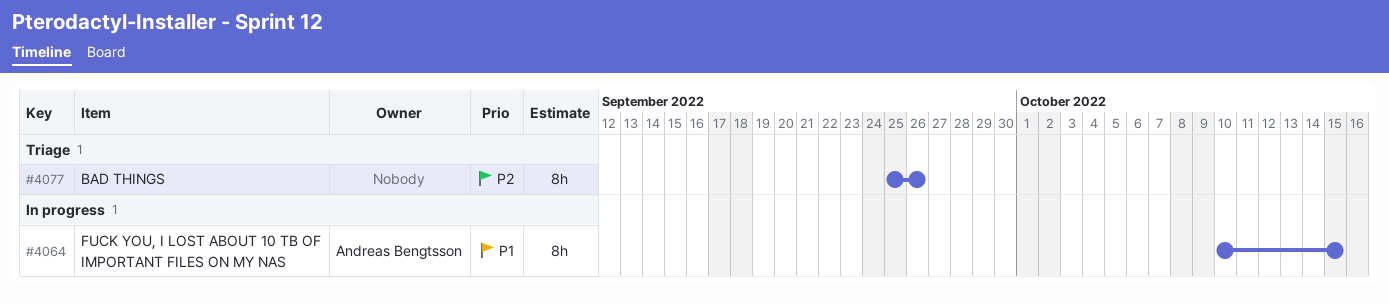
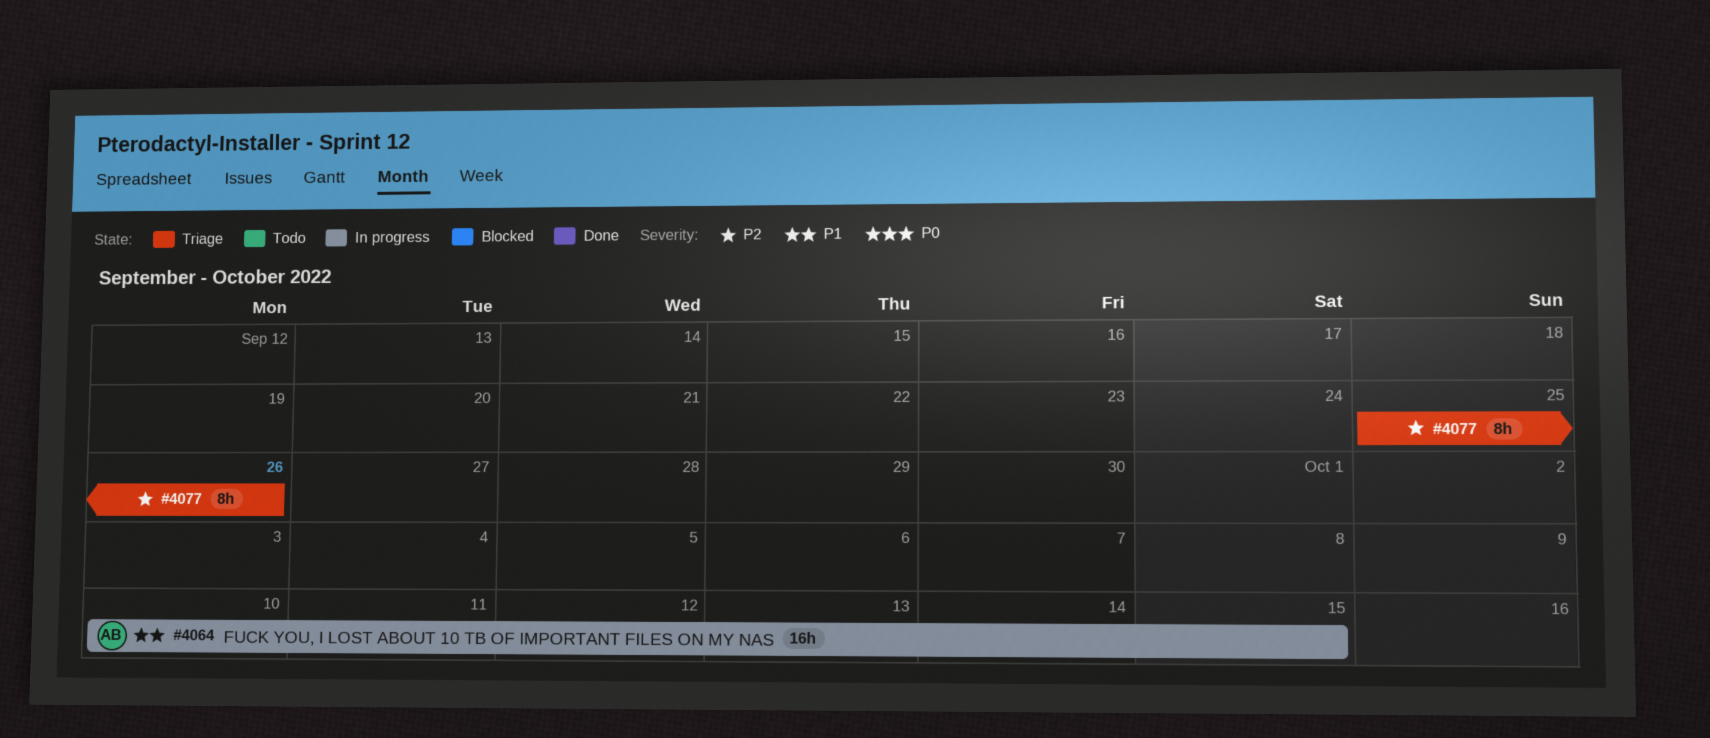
#4064, estimate: 8h -> 16h

